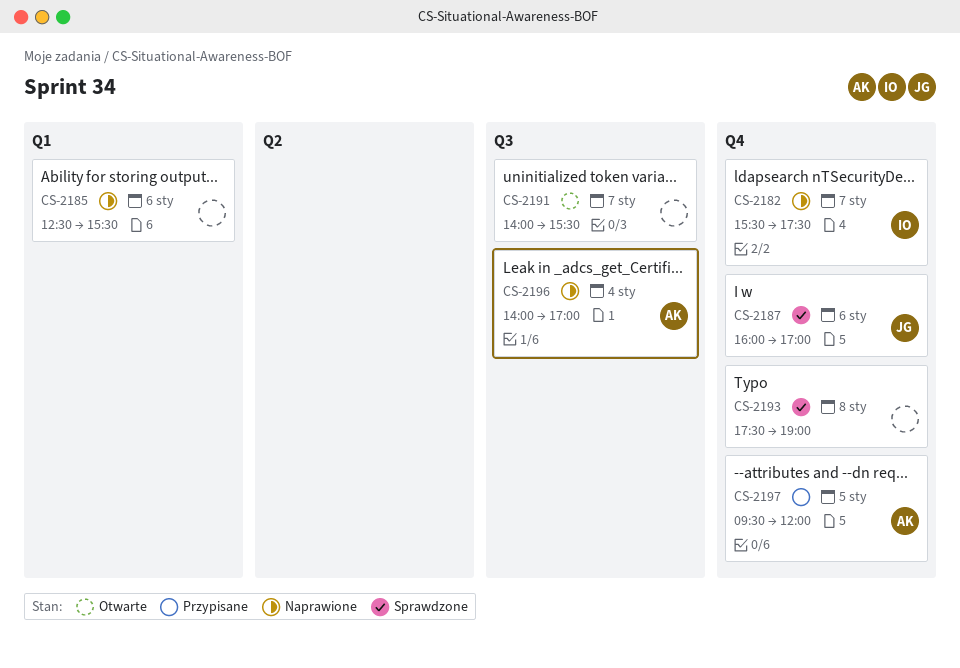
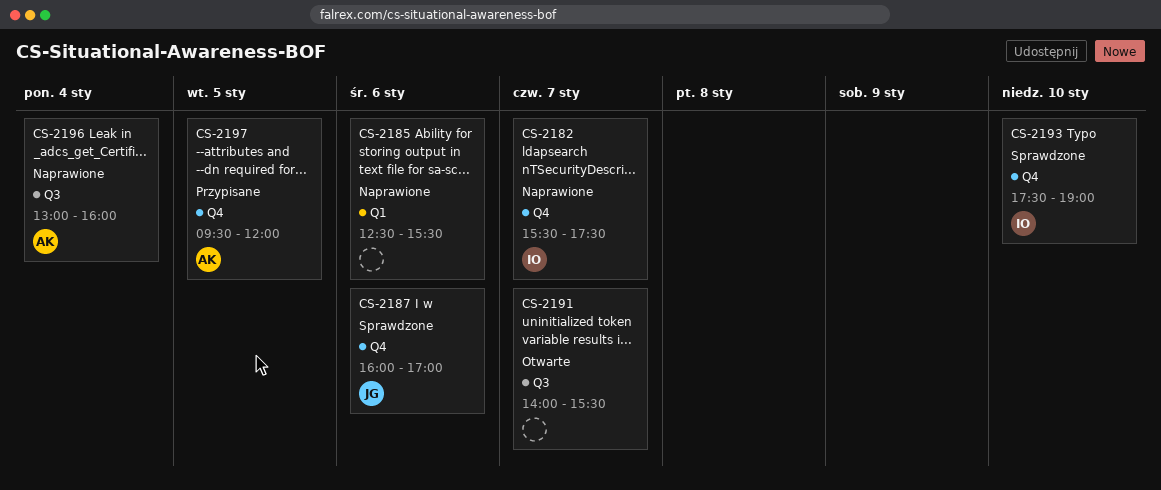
CS-2193, owner: none -> IO
CS-2193, day: Jan 8 -> Jan 10
CS-2196, begins: 14:00 -> 13:00
CS-2196, ends: 17:00 -> 16:00

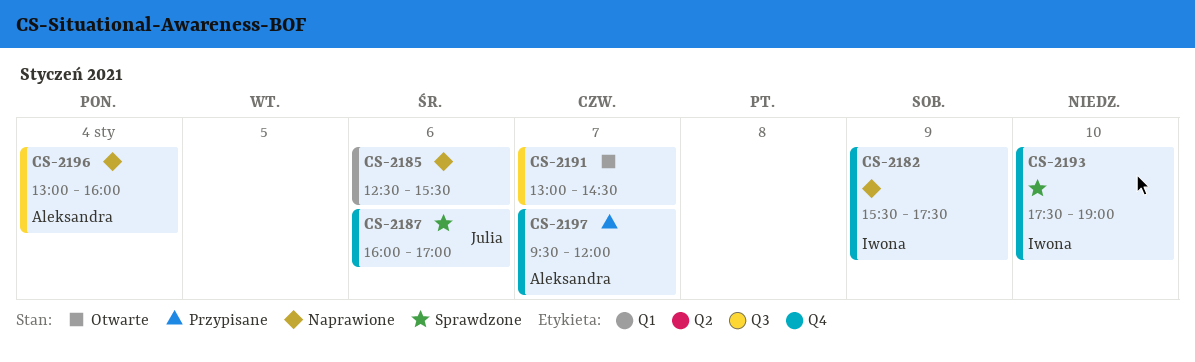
CS-2182, day: Jan 7 -> Jan 9
CS-2191, begins: 14:00 -> 13:00
CS-2191, ends: 15:30 -> 14:30
CS-2197, day: Jan 5 -> Jan 7

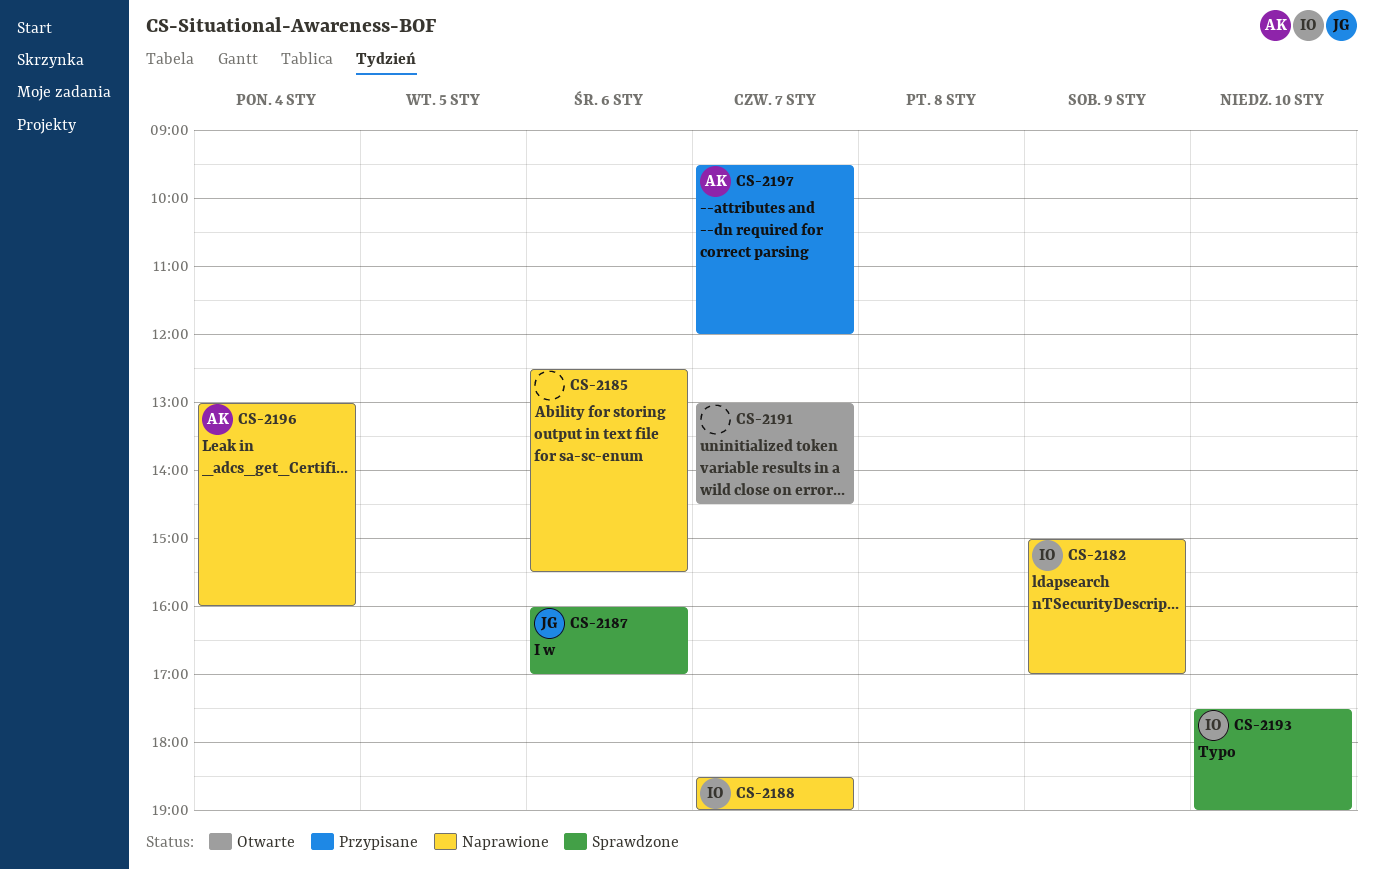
CS-2182, begins: 15:30 -> 15:00
CS-2182, ends: 17:30 -> 17:00
CS-2188: none -> present

